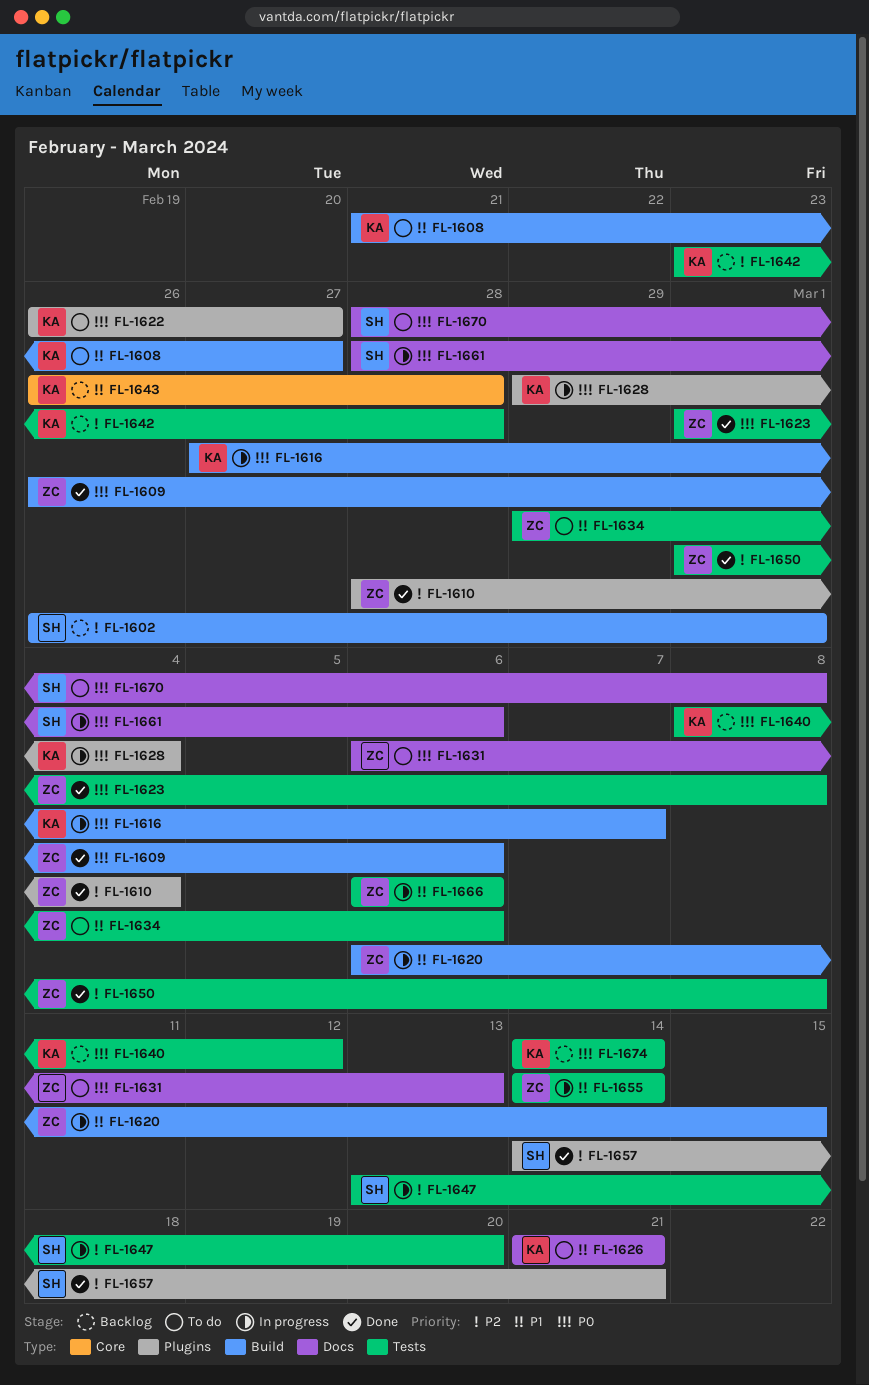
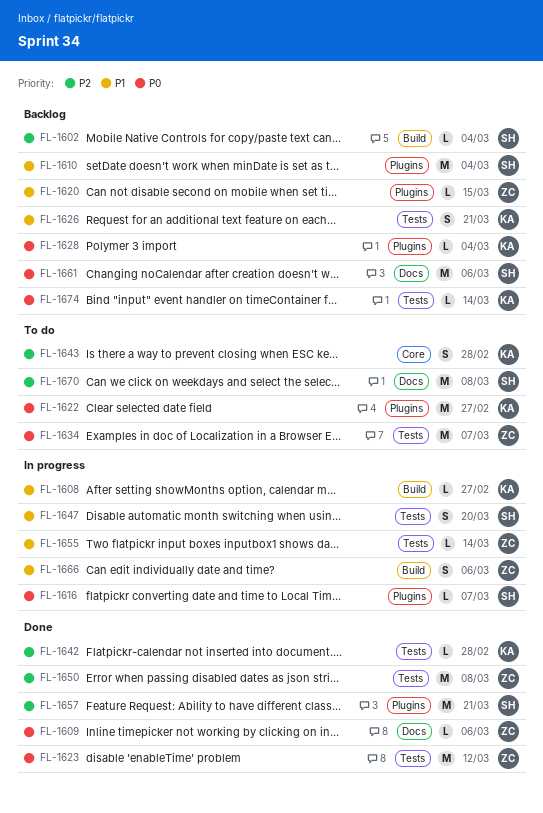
FL-1602, due: Mar 1 -> Mar 4
FL-1608, status: To do -> In progress
FL-1609, label: Build -> Docs
FL-1610, status: Done -> Backlog
FL-1610, owner: ZC -> SH
FL-1610, priority: P2 -> P1
FL-1616, owner: KA -> SH
FL-1616, label: Build -> Plugins
FL-1620, status: In progress -> Backlog
FL-1620, label: Build -> Plugins
FL-1623, due: Mar 8 -> Mar 12
FL-1626, status: To do -> Backlog
FL-1626, label: Docs -> Tests
FL-1628, status: In progress -> Backlog
FL-1631: present -> none
FL-1634, priority: P1 -> P0
FL-1634, due: Mar 6 -> Mar 7
FL-1640: present -> none
FL-1642, status: Backlog -> Done
FL-1643, status: Backlog -> To do
FL-1643, priority: P1 -> P2
FL-1647, priority: P2 -> P1
FL-1661, status: In progress -> Backlog
FL-1666, label: Tests -> Build
FL-1670, priority: P0 -> P2

